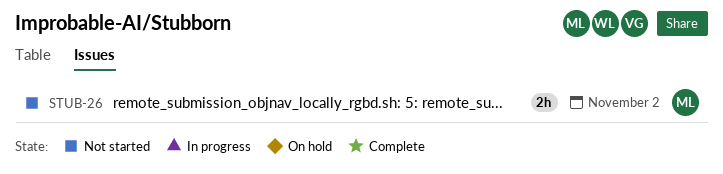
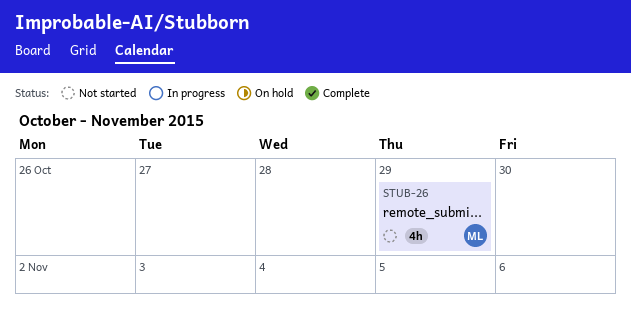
STUB-26, estimate: 2h -> 4h
STUB-26, due: Nov 2 -> Oct 29

